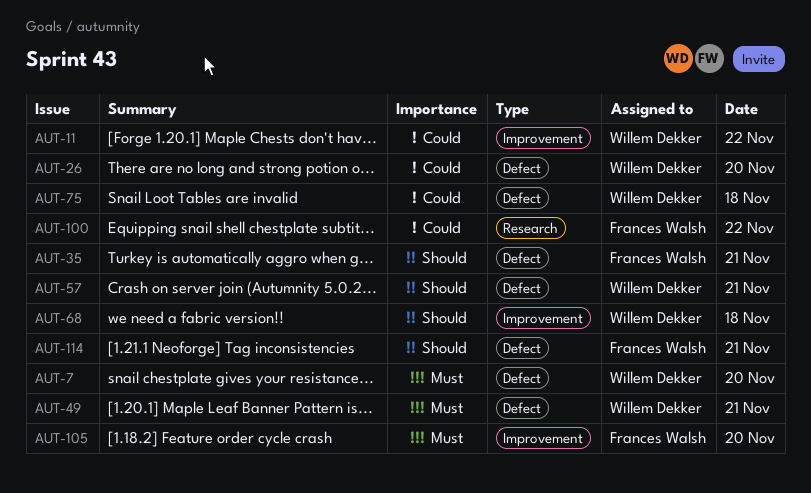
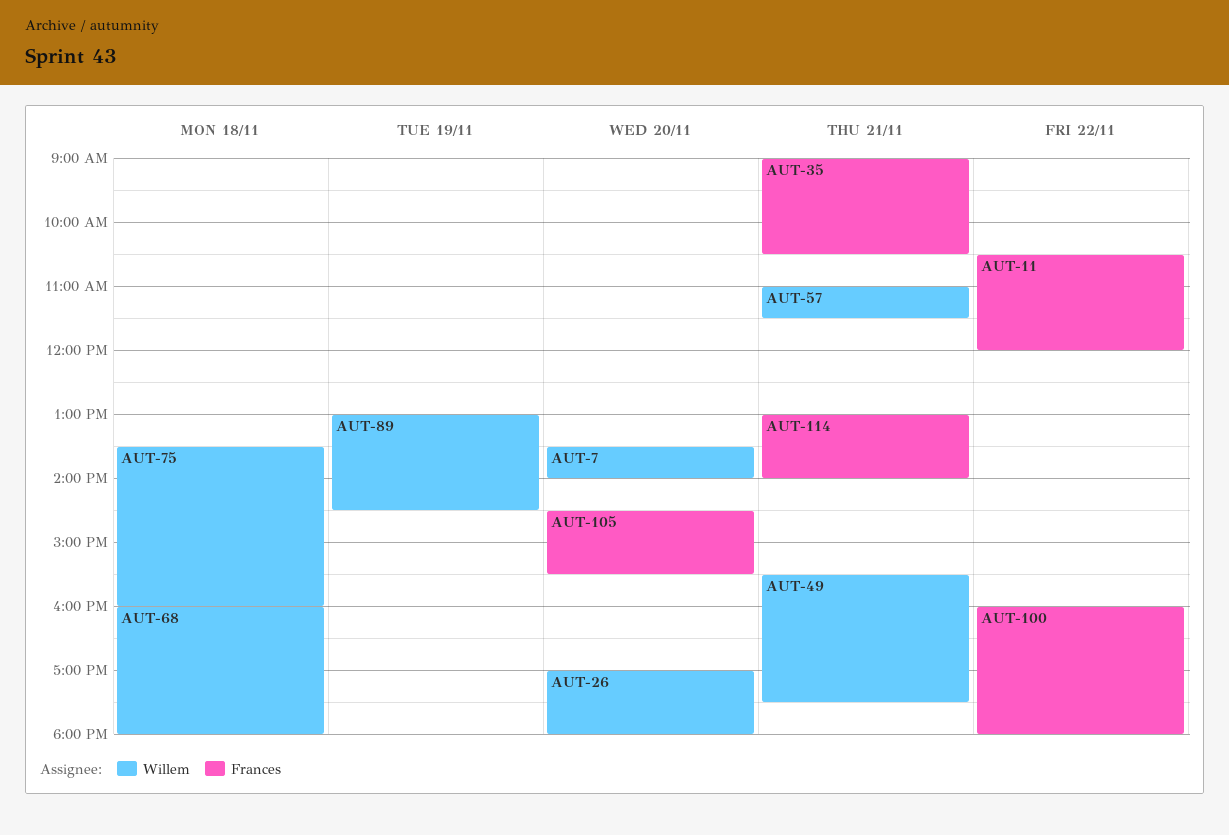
AUT-11, owner: Willem Dekker -> Frances Walsh
AUT-89: none -> present

